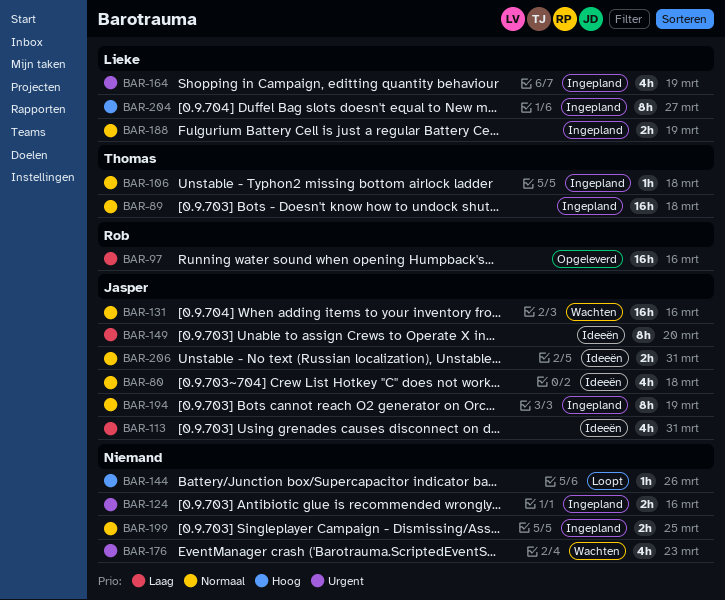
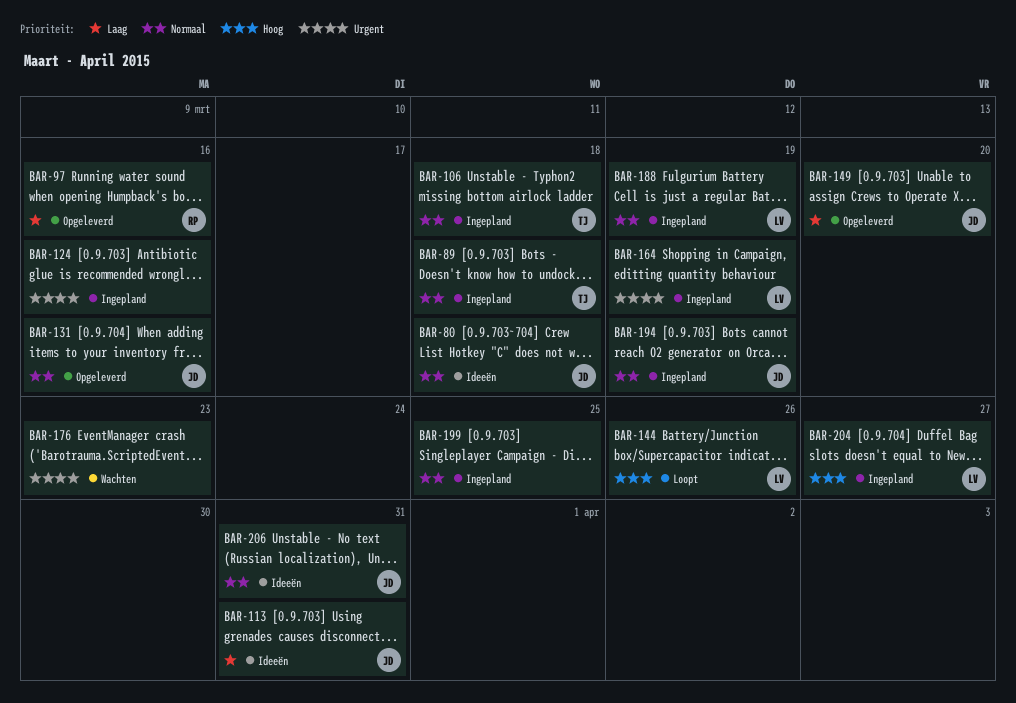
BAR-131, status: Wachten -> Opgeleverd
BAR-144, owner: none -> Lieke
BAR-149, status: Ideeën -> Opgeleverd

